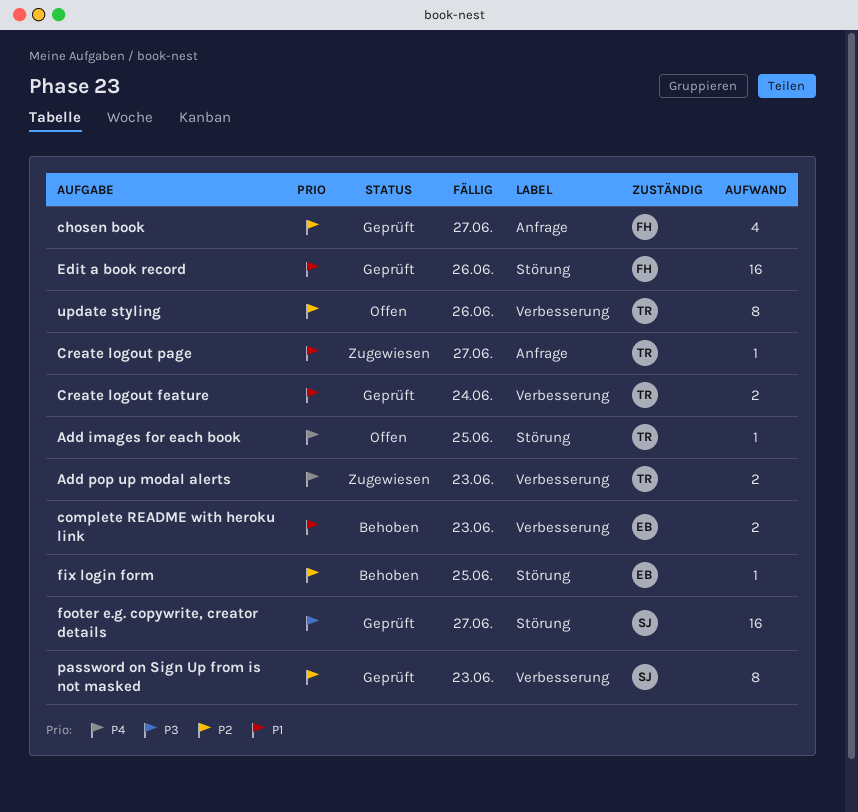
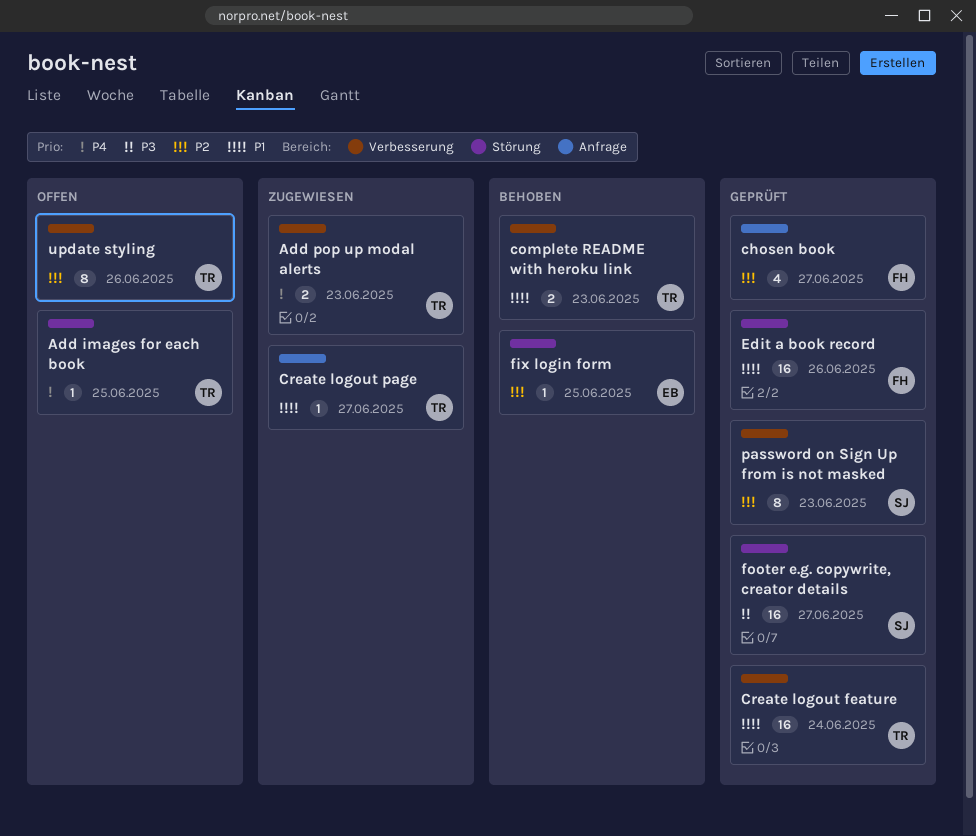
complete README with heroku link, owner: EB -> TR
Create logout feature, estimate: 2 -> 16

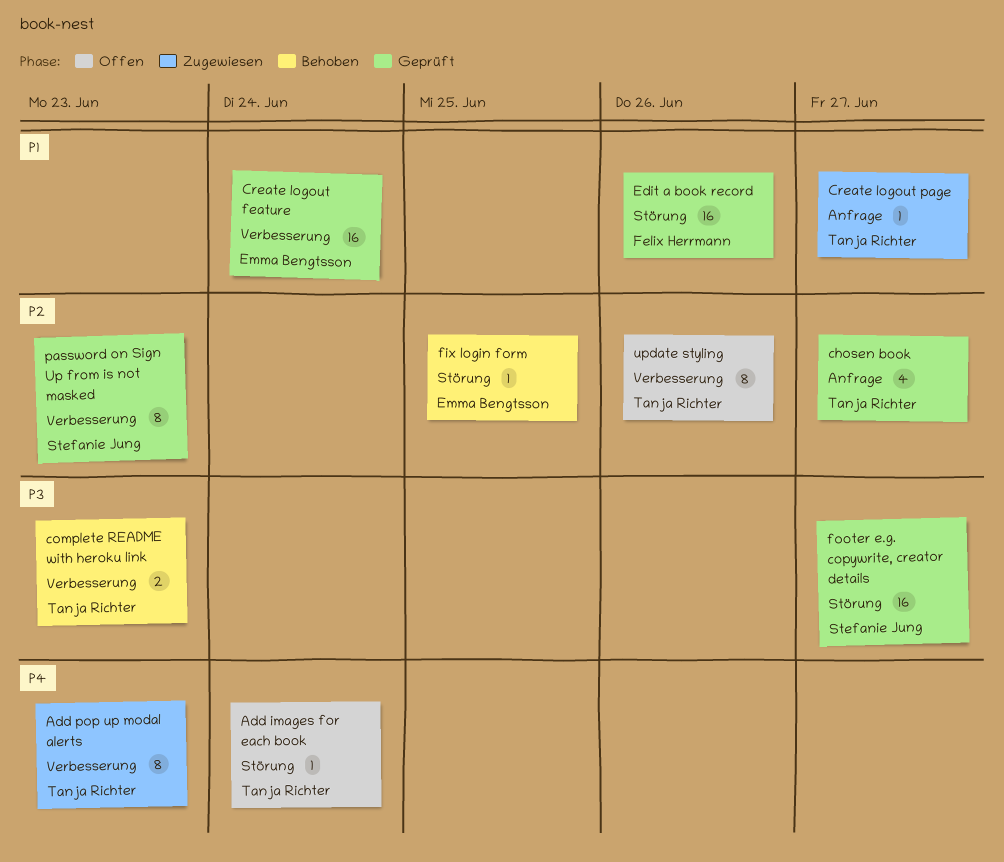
Add images for each book, due: Jun 25 -> Jun 24
Add pop up modal alerts, estimate: 2 -> 8
chosen book, owner: Felix Herrmann -> Tanja Richter
complete README with heroku link, priority: P1 -> P3
Create logout feature, owner: Tanja Richter -> Emma Bengtsson

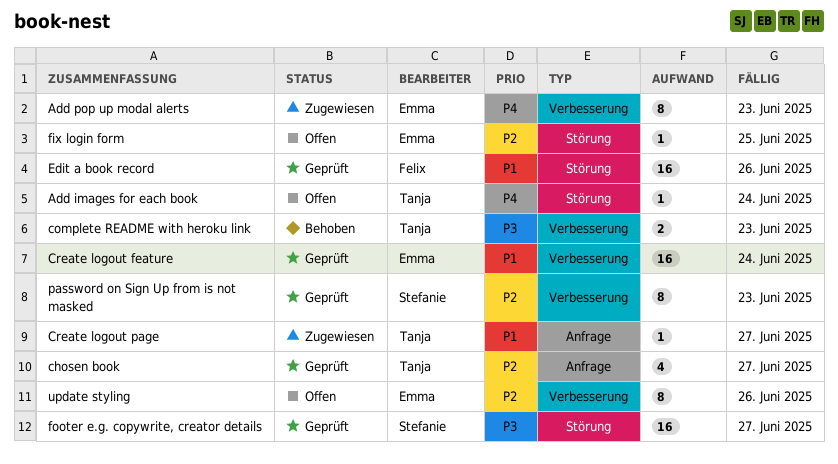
Add pop up modal alerts, owner: Tanja Richter -> Emma Bengtsson
fix login form, status: Behoben -> Offen
update styling, owner: Tanja Richter -> Emma Bengtsson

